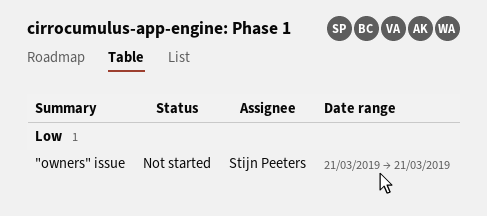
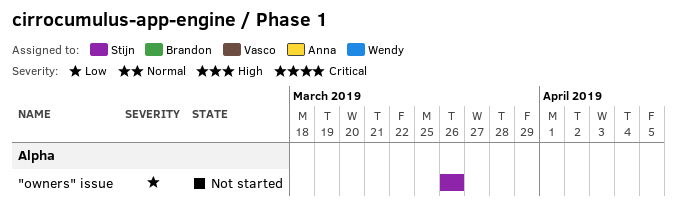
"owners" issue, start: Mar 21 -> Mar 26
"owners" issue, due: Mar 21 -> Mar 26

